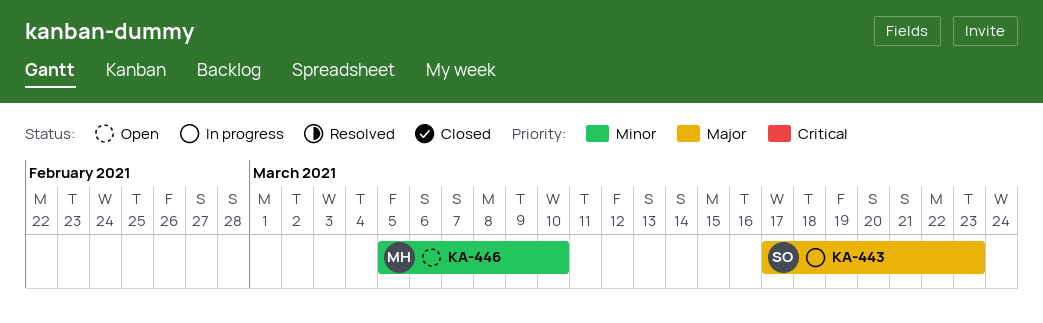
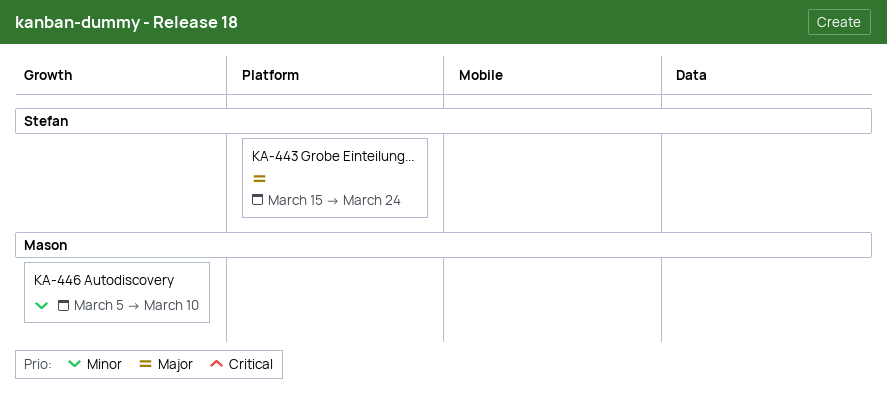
KA-443, start: Mar 17 -> Mar 15
KA-443, due: Mar 23 -> Mar 24

